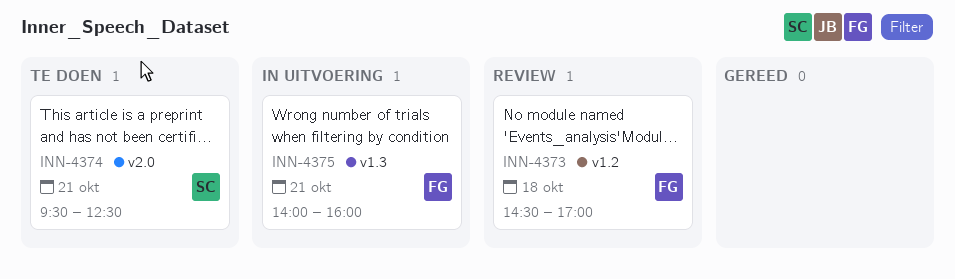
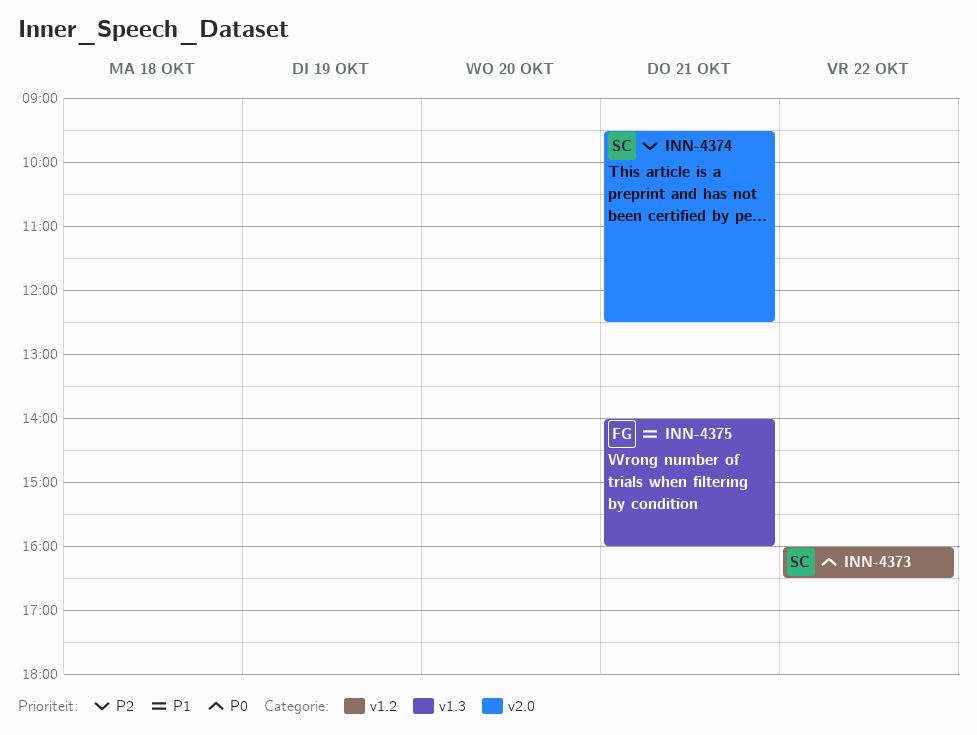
INN-4373, owner: FG -> SC
INN-4373, day: Oct 18 -> Oct 22
INN-4373, begins: 14:30 -> 16:00
INN-4373, ends: 17:00 -> 16:30

